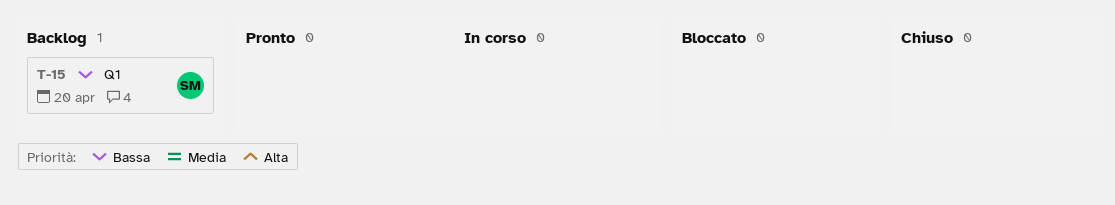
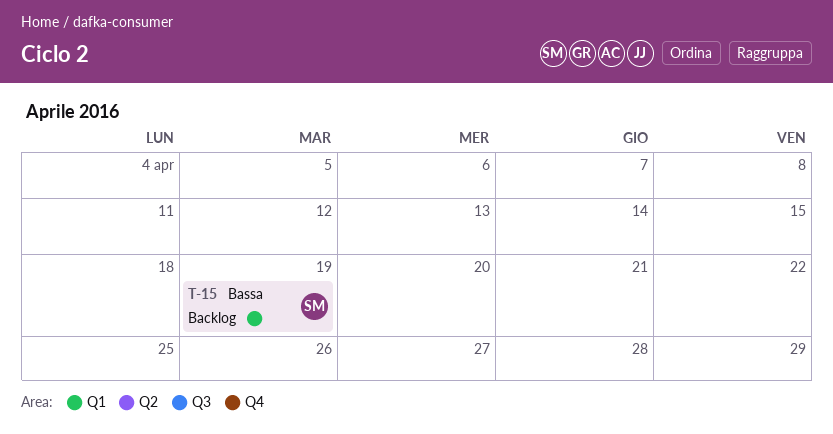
T-15, due: Apr 20 -> Apr 19

